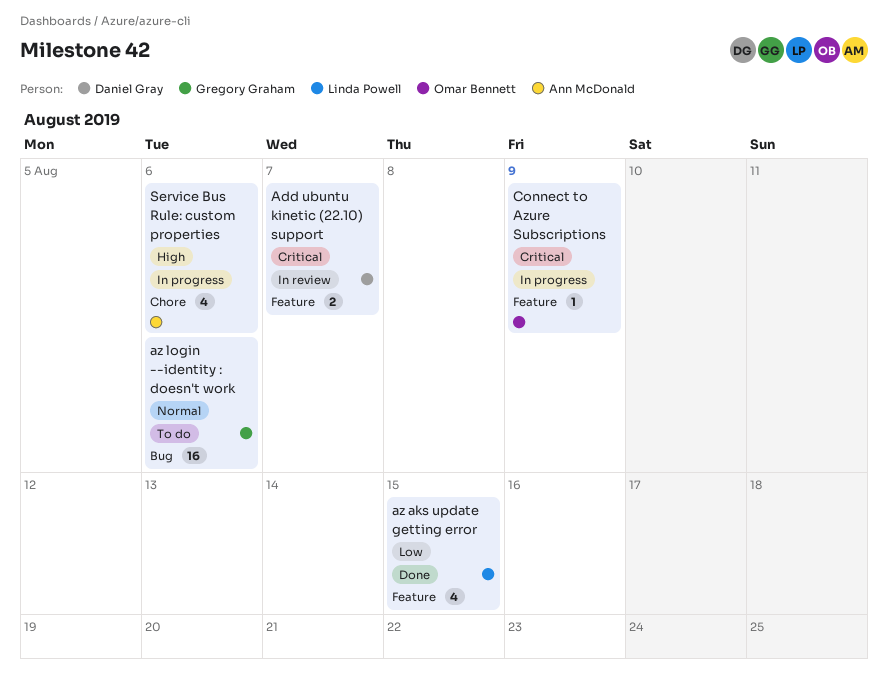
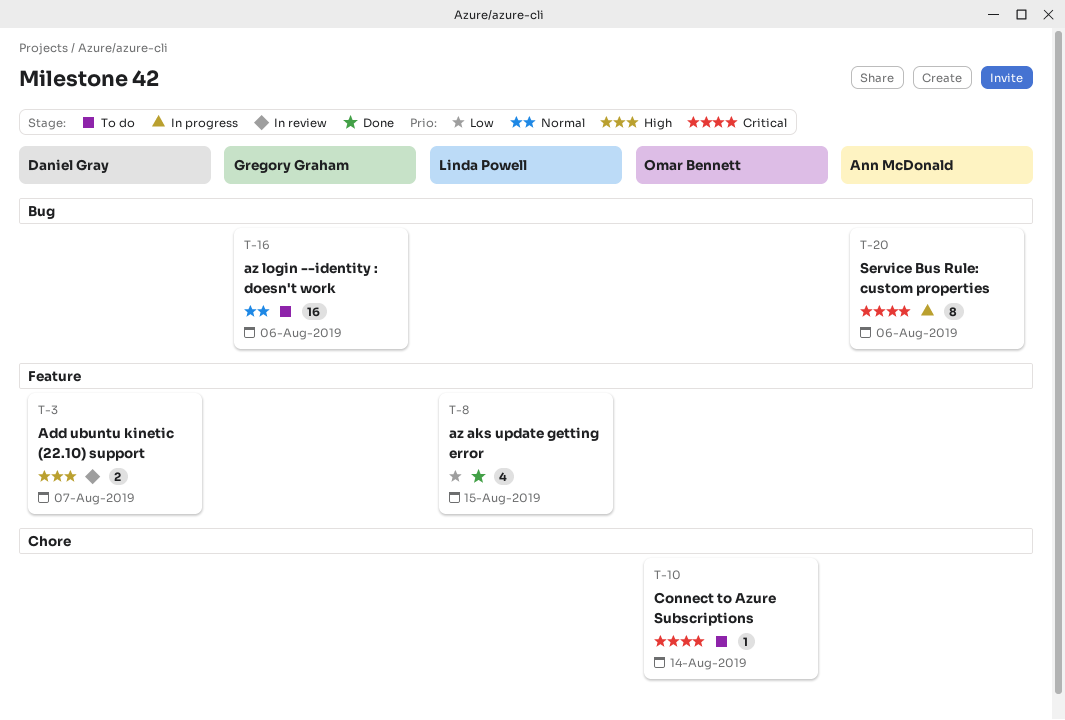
Add ubuntu kinetic (22.10) support, priority: Critical -> High
Connect to Azure Subscriptions, status: In progress -> To do
Connect to Azure Subscriptions, label: Feature -> Chore
Connect to Azure Subscriptions, due: Aug 9 -> Aug 14
Service Bus Rule: custom properties, priority: High -> Critical
Service Bus Rule: custom properties, label: Chore -> Bug
Service Bus Rule: custom properties, estimate: 4 -> 8

